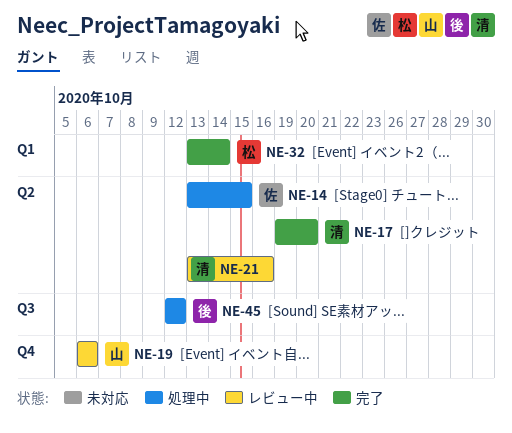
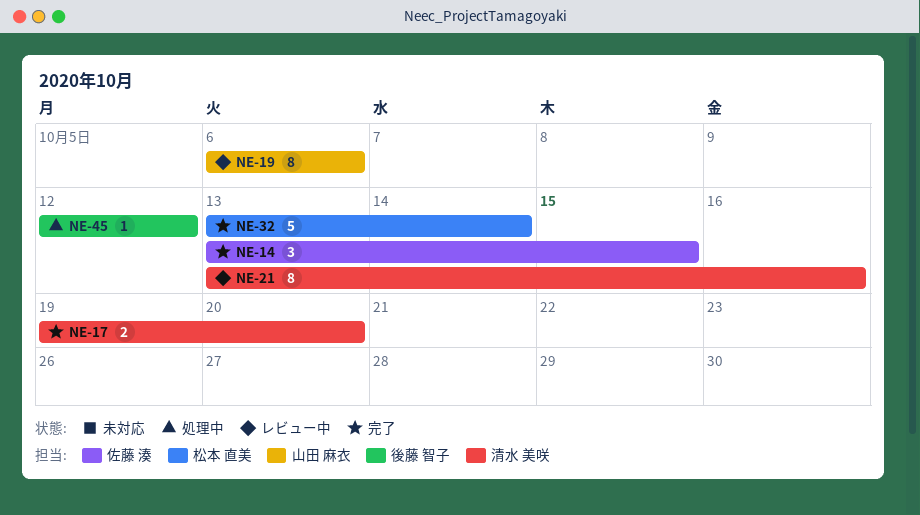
NE-14, status: 処理中 -> 完了

